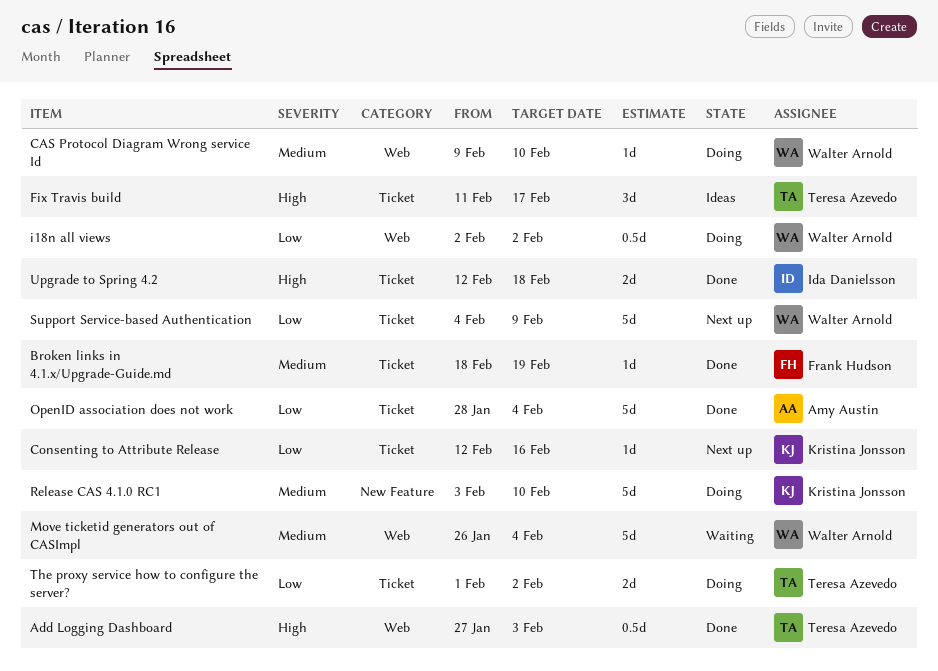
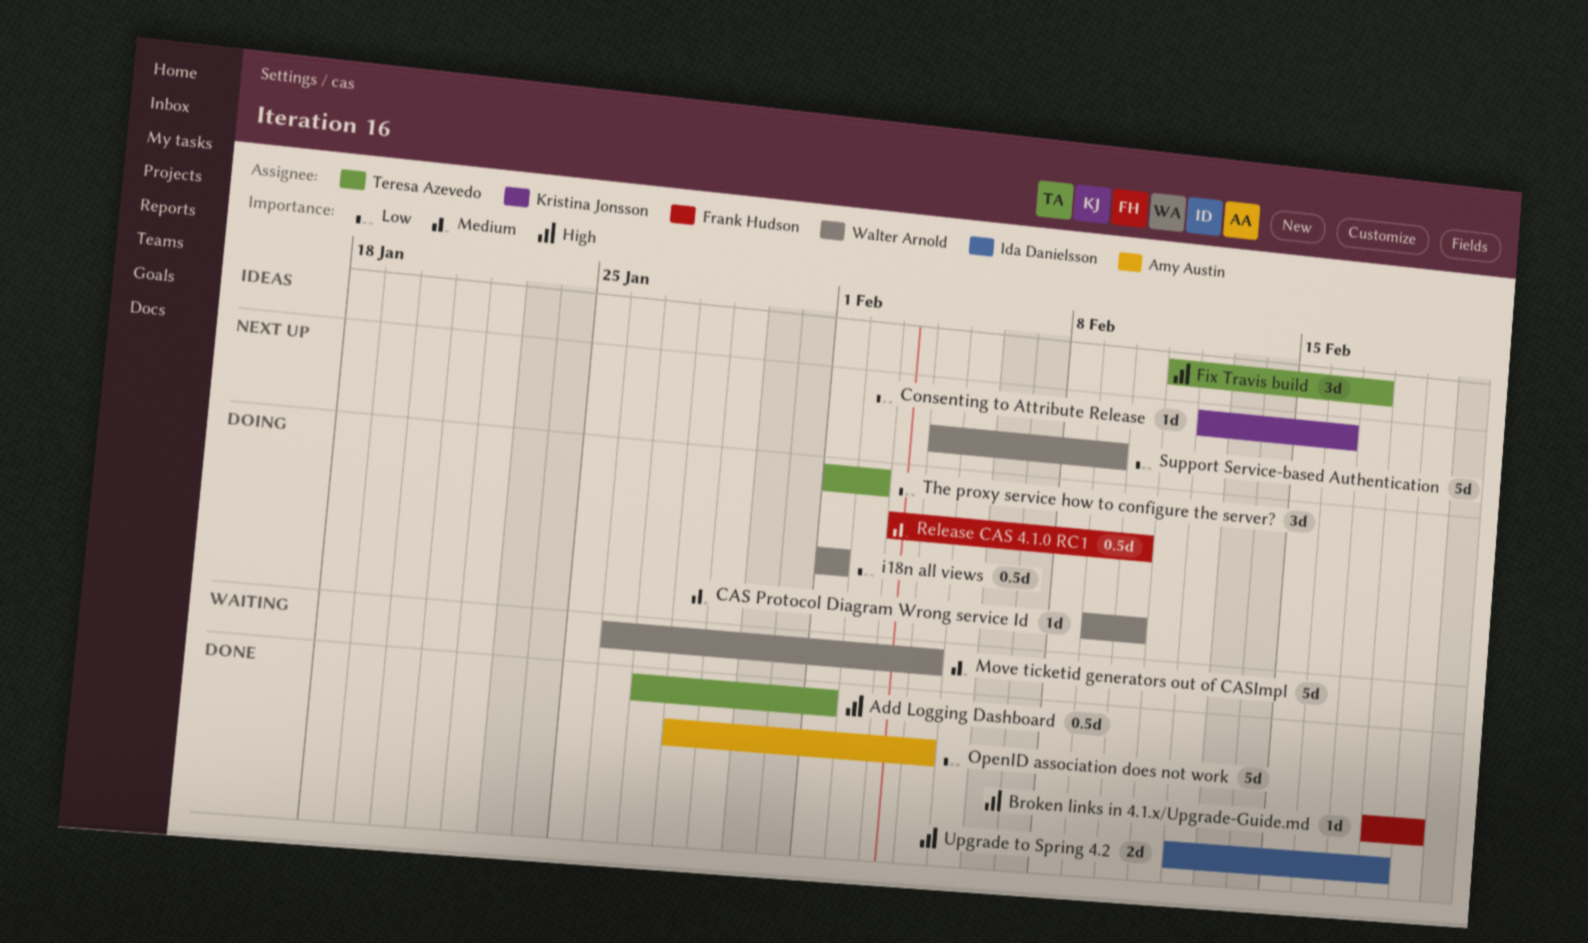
Add Logging Dashboard, due: Feb 3 -> Feb 1
Broken links in 4.1.x/Upgrade-Guide.md, priority: Medium -> High
i18n all views, start: Feb 2 -> Feb 1
i18n all views, due: Feb 2 -> Feb 1
Release CAS 4.1.0 RC1, owner: Kristina Jonsson -> Frank Hudson
Release CAS 4.1.0 RC1, estimate: 5d -> 0.5d
The proxy service how to configure the server?, estimate: 2d -> 3d

